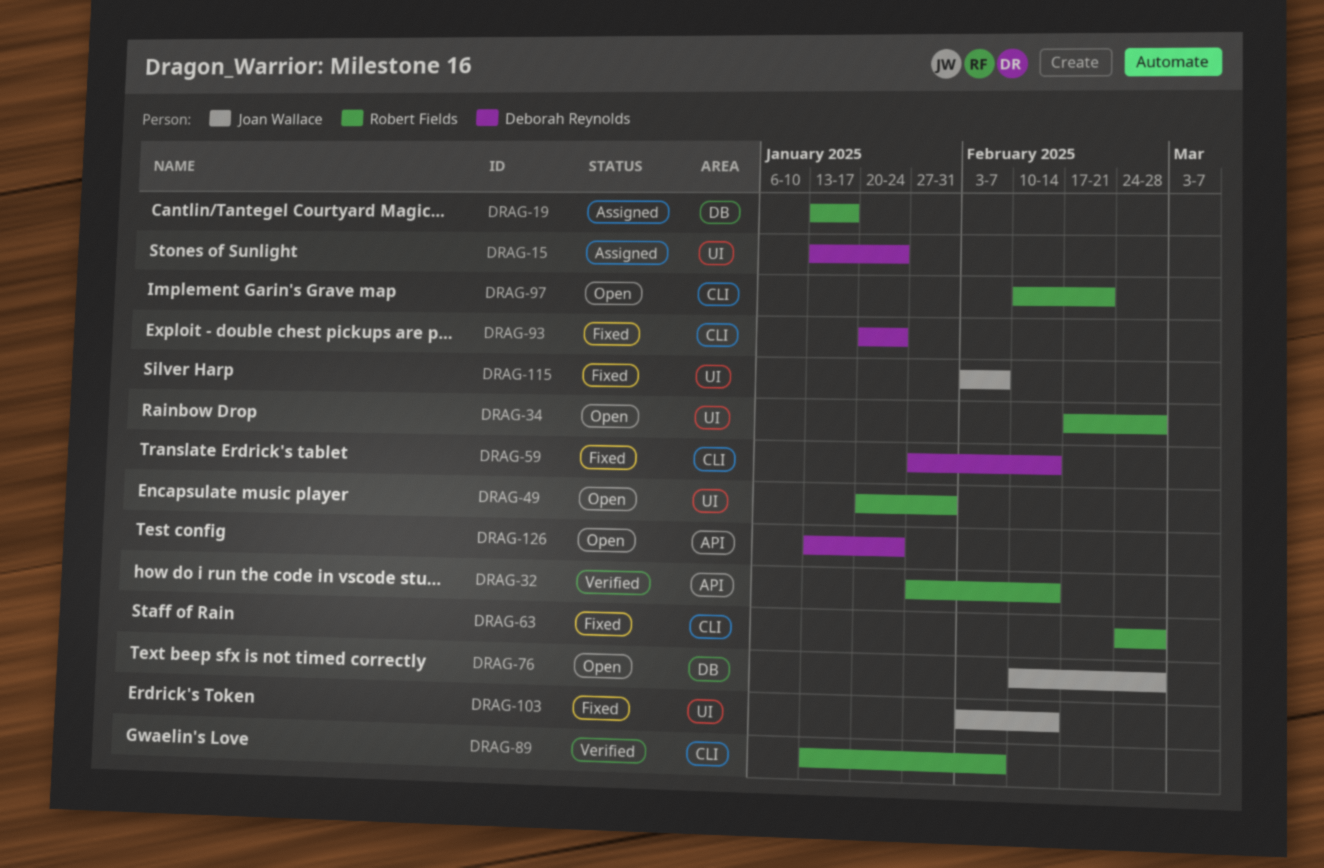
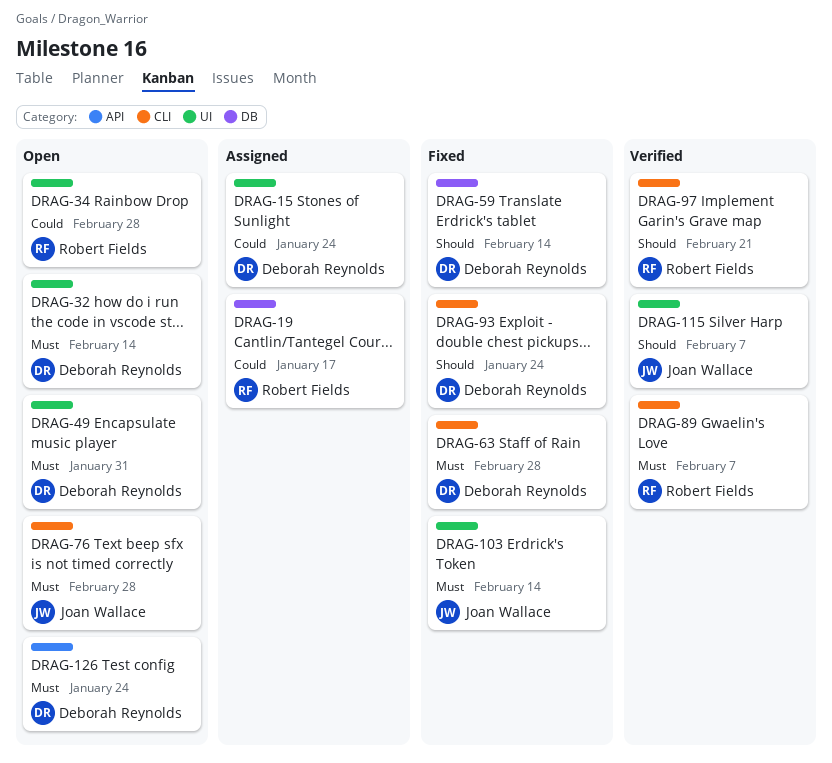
DRAG-32, status: Verified -> Open
DRAG-32, owner: Robert Fields -> Deborah Reynolds
DRAG-32, label: API -> UI
DRAG-49, owner: Robert Fields -> Deborah Reynolds
DRAG-59, label: CLI -> DB
DRAG-63, owner: Robert Fields -> Deborah Reynolds
DRAG-76, label: DB -> CLI
DRAG-97, status: Open -> Verified
DRAG-115, status: Fixed -> Verified

